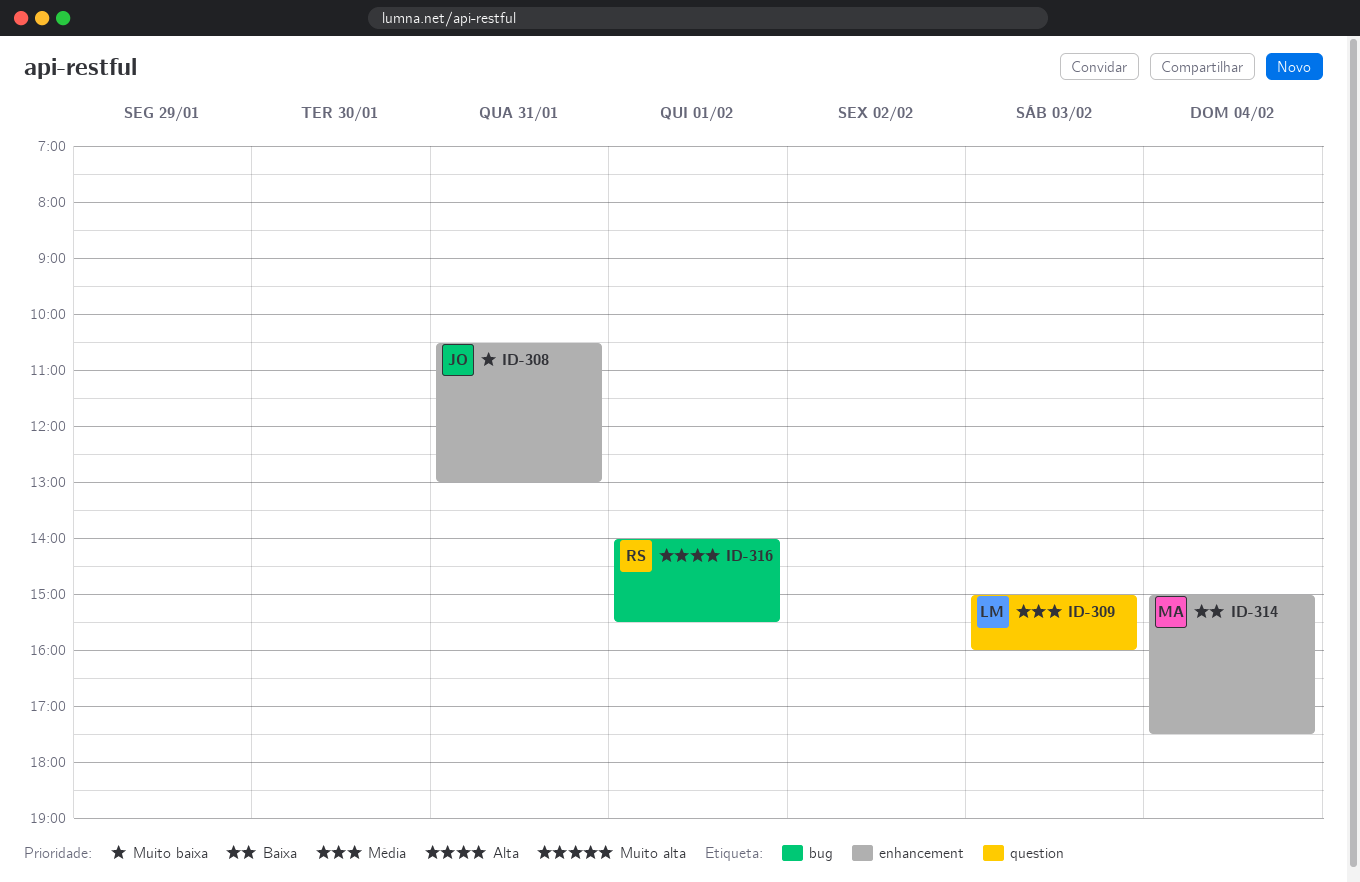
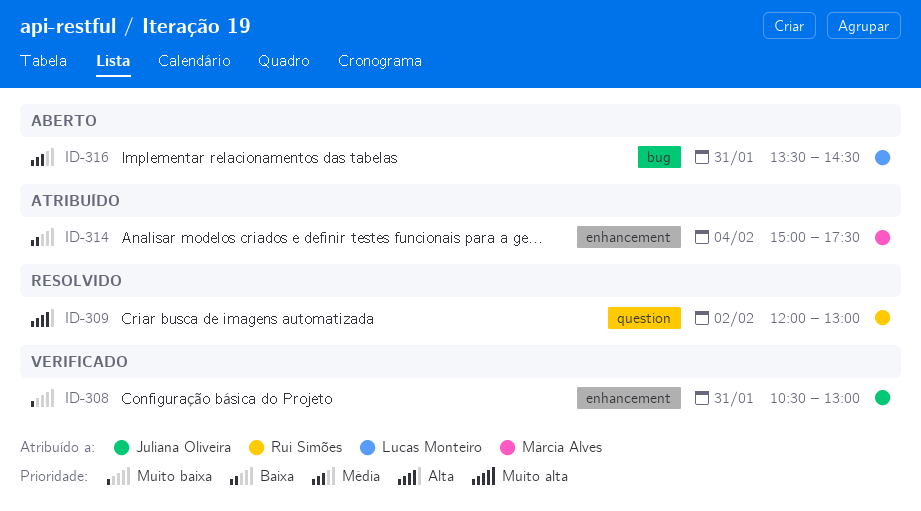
ID-309, owner: Lucas Monteiro -> Rui Simões
ID-309, priority: Média -> Alta
ID-309, day: Feb 3 -> Feb 2
ID-309, begins: 15:00 -> 12:00
ID-309, ends: 16:00 -> 13:00
ID-316, owner: Rui Simões -> Lucas Monteiro
ID-316, priority: Alta -> Média
ID-316, day: Feb 1 -> Jan 31
ID-316, begins: 14:00 -> 13:30
ID-316, ends: 15:30 -> 14:30

